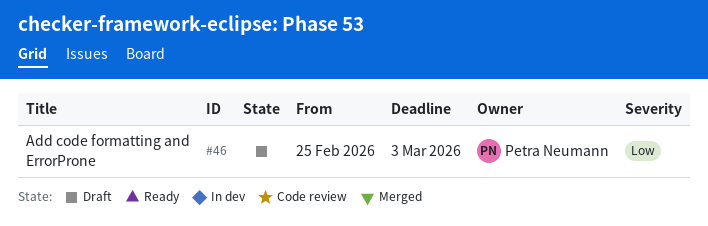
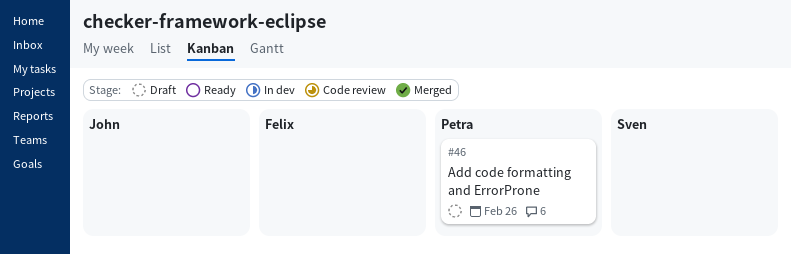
#46, due: Mar 3 -> Feb 26

